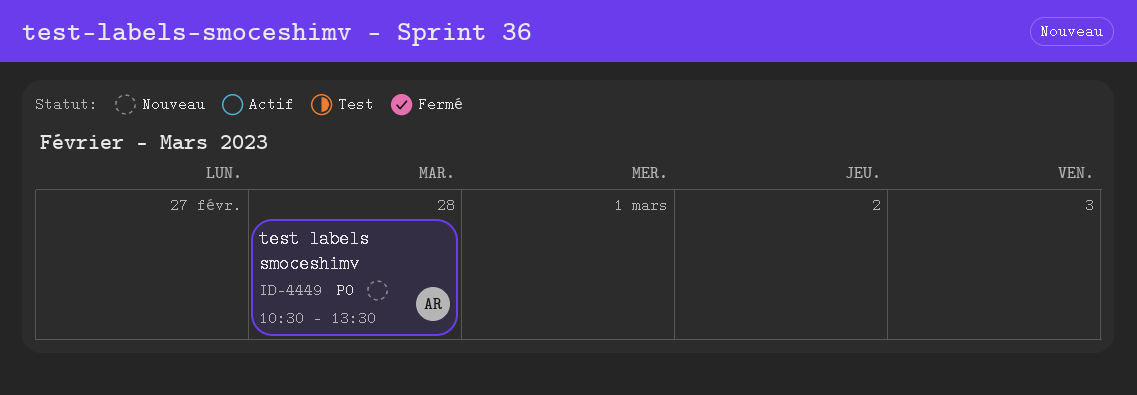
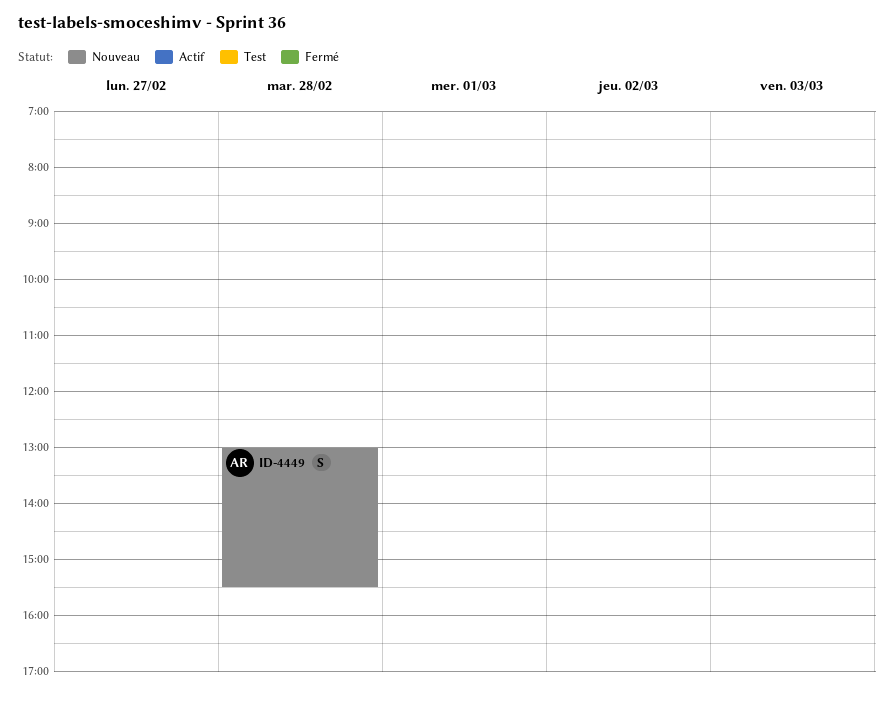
ID-4449, begins: 10:30 -> 13:00
ID-4449, ends: 13:30 -> 15:30

